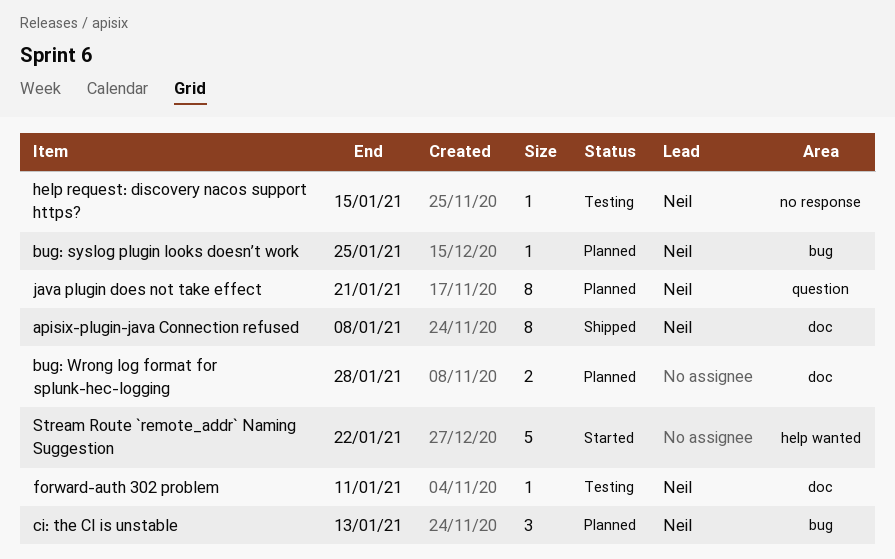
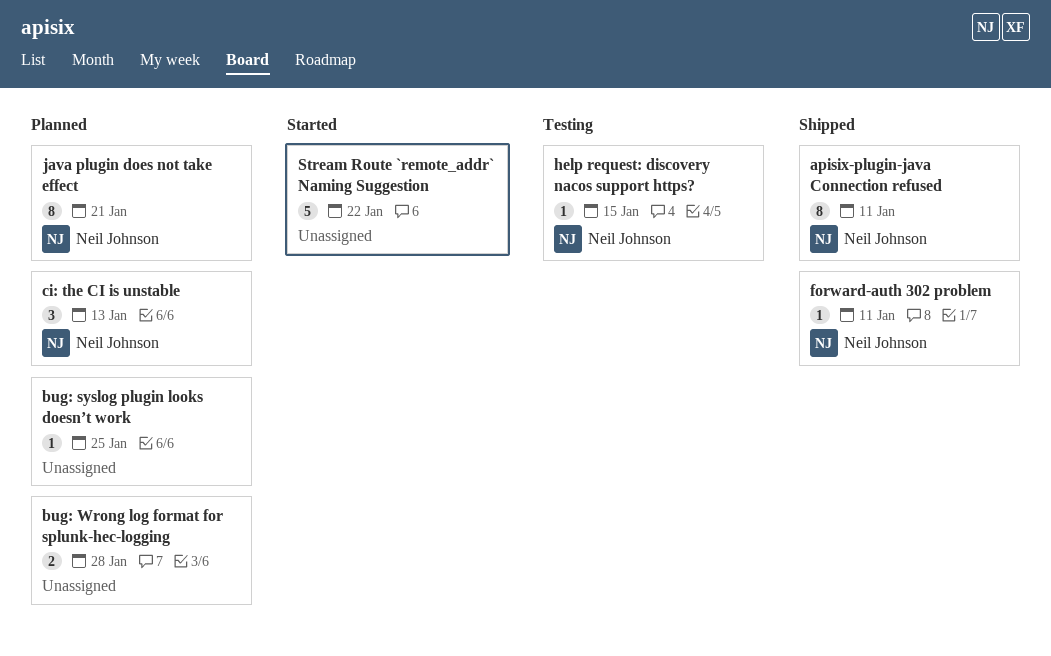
apisix-plugin-java Connection refused, due: Jan 8 -> Jan 11
bug: syslog plugin looks doesn’t work, owner: Neil Johnson -> none
forward-auth 302 problem, status: Testing -> Shipped

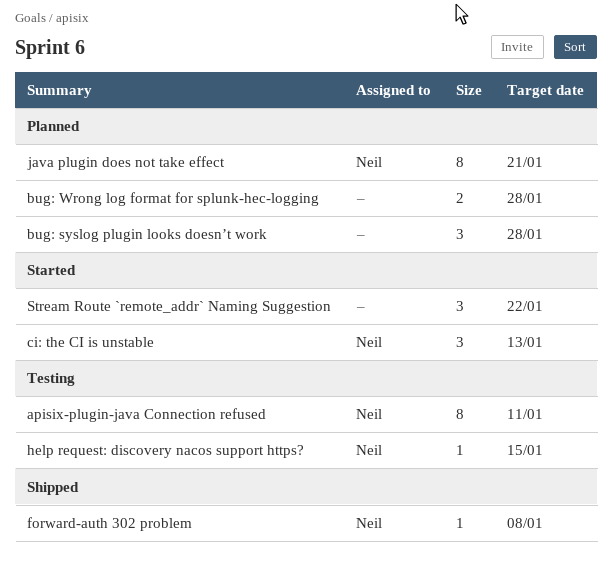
apisix-plugin-java Connection refused, status: Shipped -> Testing
bug: syslog plugin looks doesn’t work, estimate: 1 -> 3
bug: syslog plugin looks doesn’t work, due: Jan 25 -> Jan 28
ci: the CI is unstable, status: Planned -> Started
forward-auth 302 problem, due: Jan 11 -> Jan 8
Stream Route `remote_addr` Naming Suggestion, estimate: 5 -> 3

